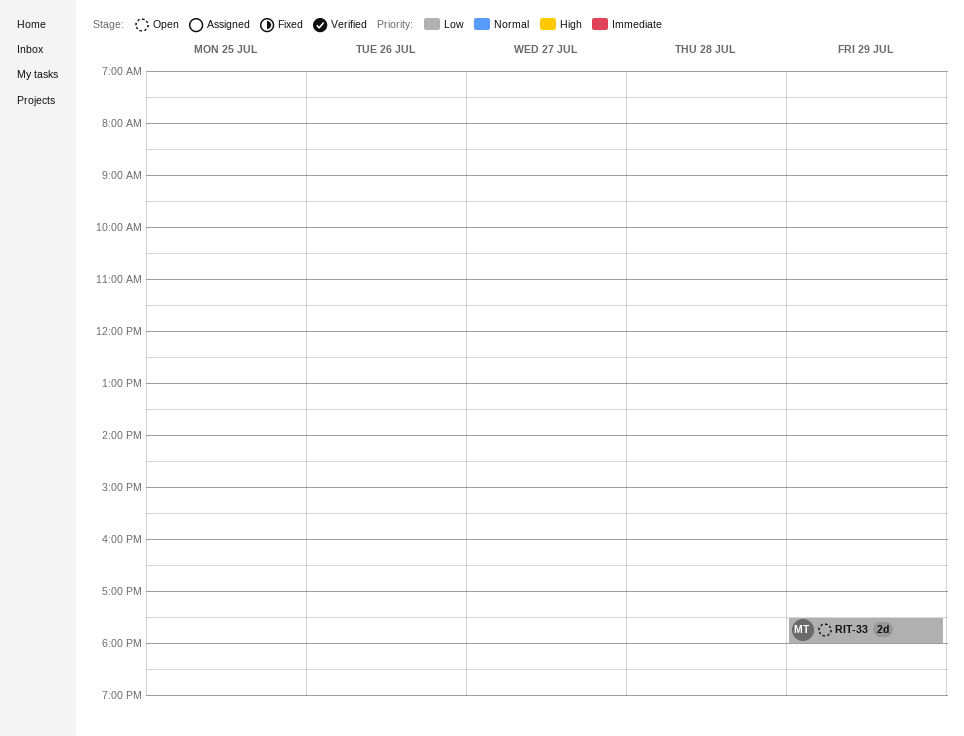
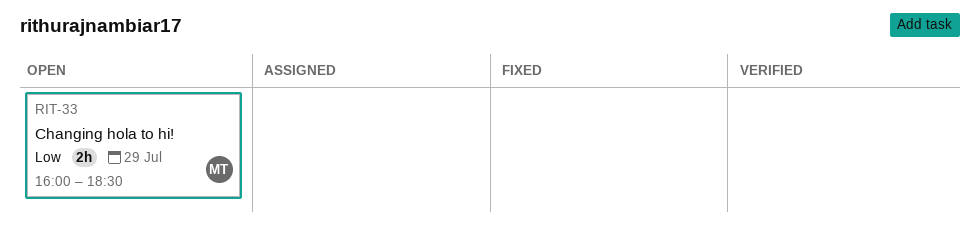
RIT-33, estimate: 2d -> 2h
RIT-33, begins: 17:30 -> 16:00
RIT-33, ends: 18:00 -> 18:30

